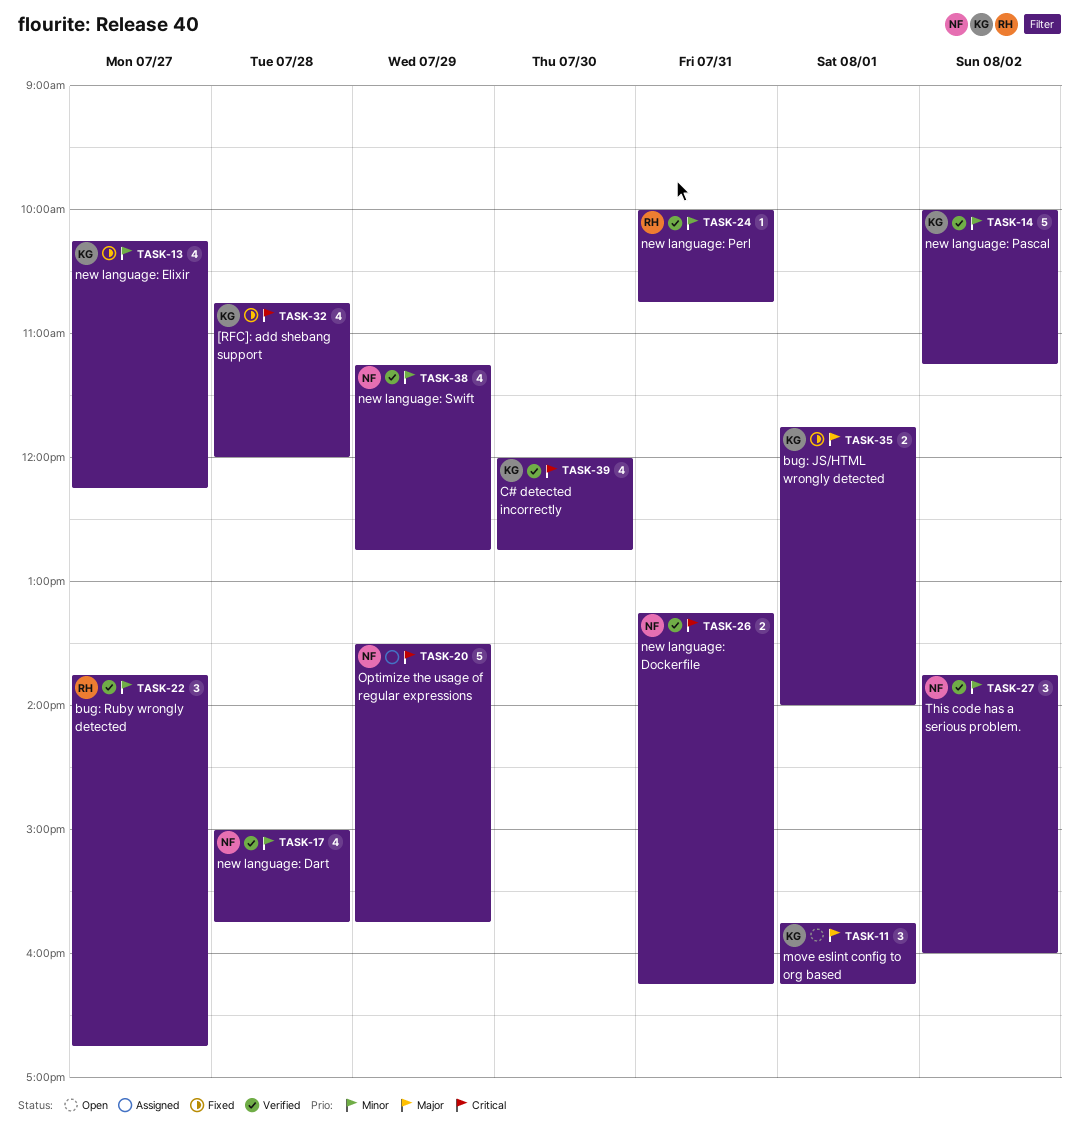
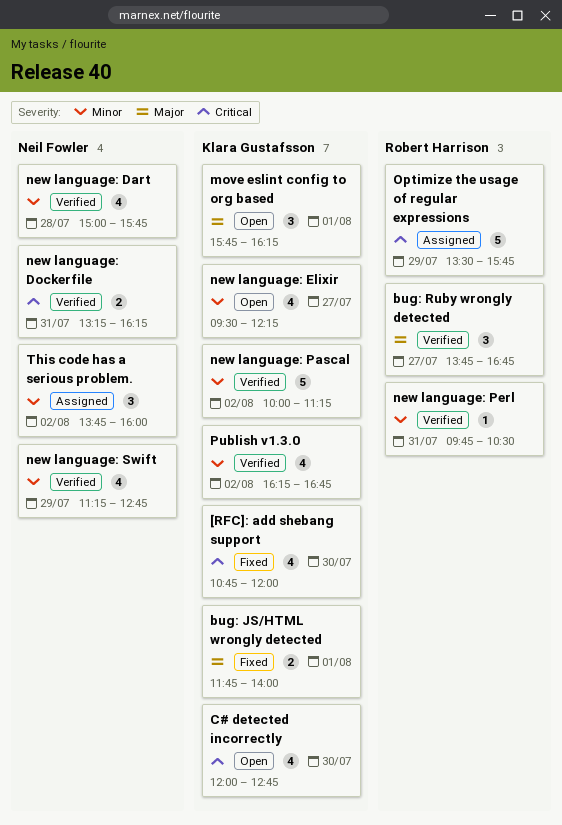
[RFC]: add shebang support, day: Jul 28 -> Jul 30
bug: Ruby wrongly detected, priority: Minor -> Major
C# detected incorrectly, status: Verified -> Open
new language: Elixir, status: Fixed -> Open
new language: Elixir, begins: 10:15 -> 09:30
new language: Perl, begins: 10:00 -> 09:45
new language: Perl, ends: 10:45 -> 10:30
Optimize the usage of regular expressions, owner: Neil Fowler -> Robert Harrison
Publish v1.3.0: none -> present
This code has a serious problem., status: Verified -> Assigned

